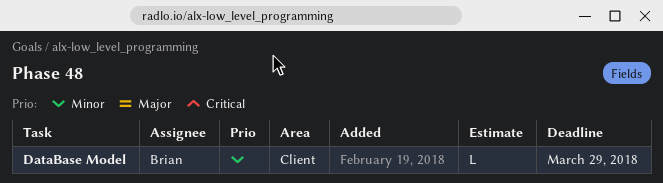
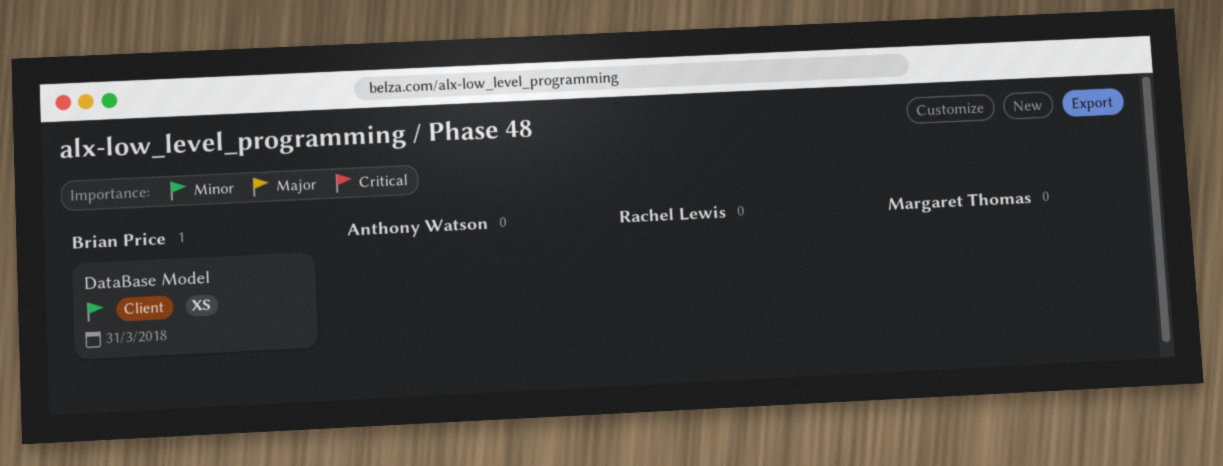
DataBase Model, estimate: L -> XS
DataBase Model, due: Mar 29 -> Mar 31

